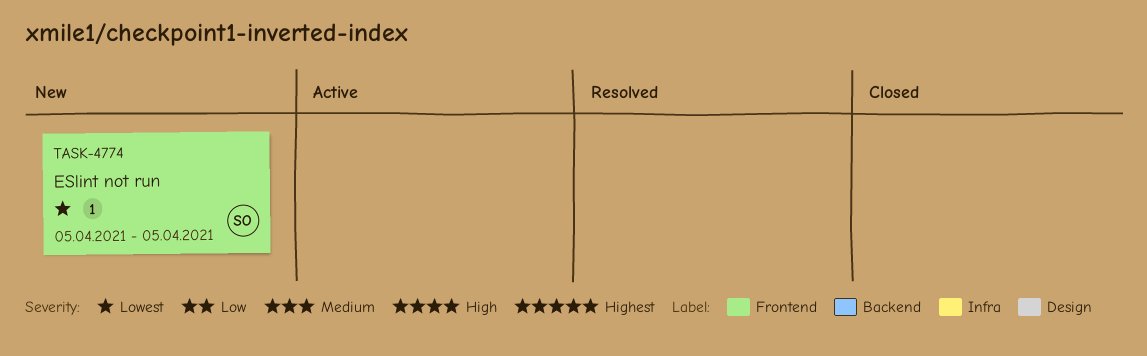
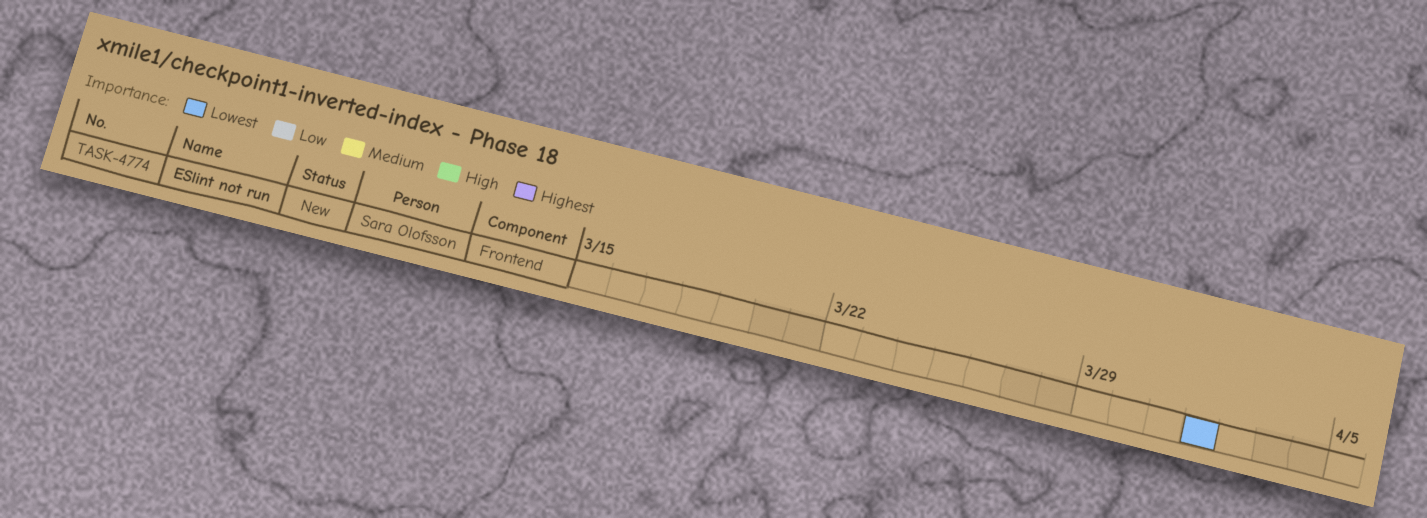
TASK-4774, start: Apr 5 -> Apr 1
TASK-4774, due: Apr 5 -> Apr 1

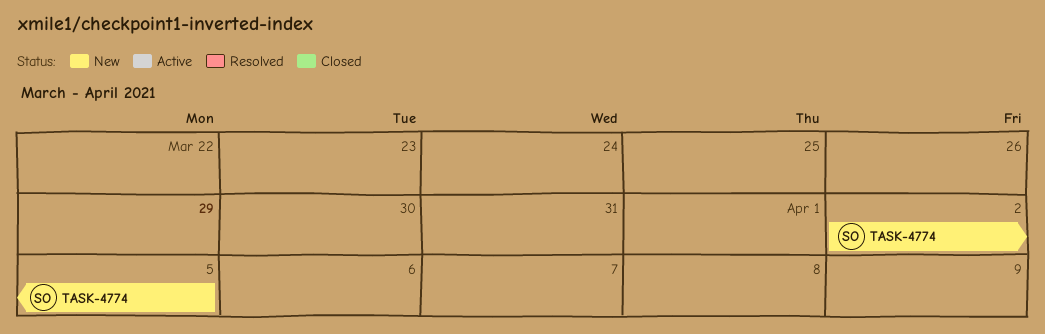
TASK-4774, start: Apr 1 -> Apr 2
TASK-4774, due: Apr 1 -> Apr 5

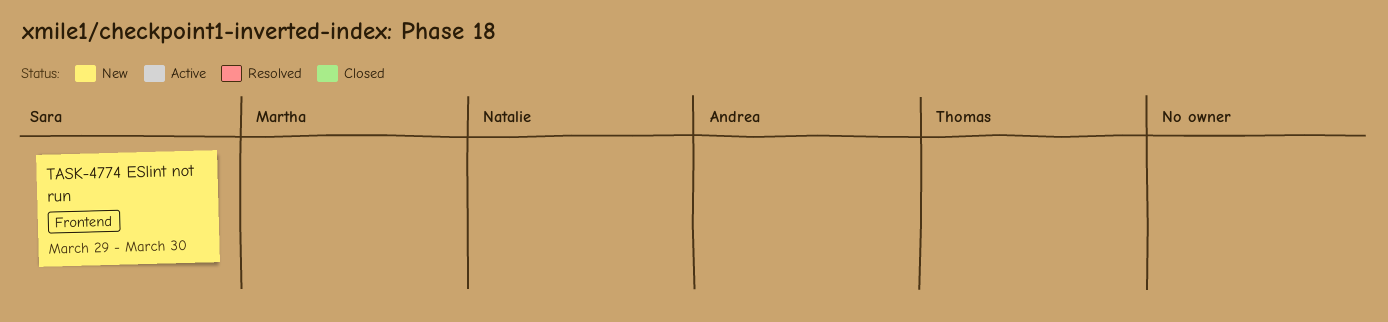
TASK-4774, start: Apr 2 -> Mar 29
TASK-4774, due: Apr 5 -> Mar 30

